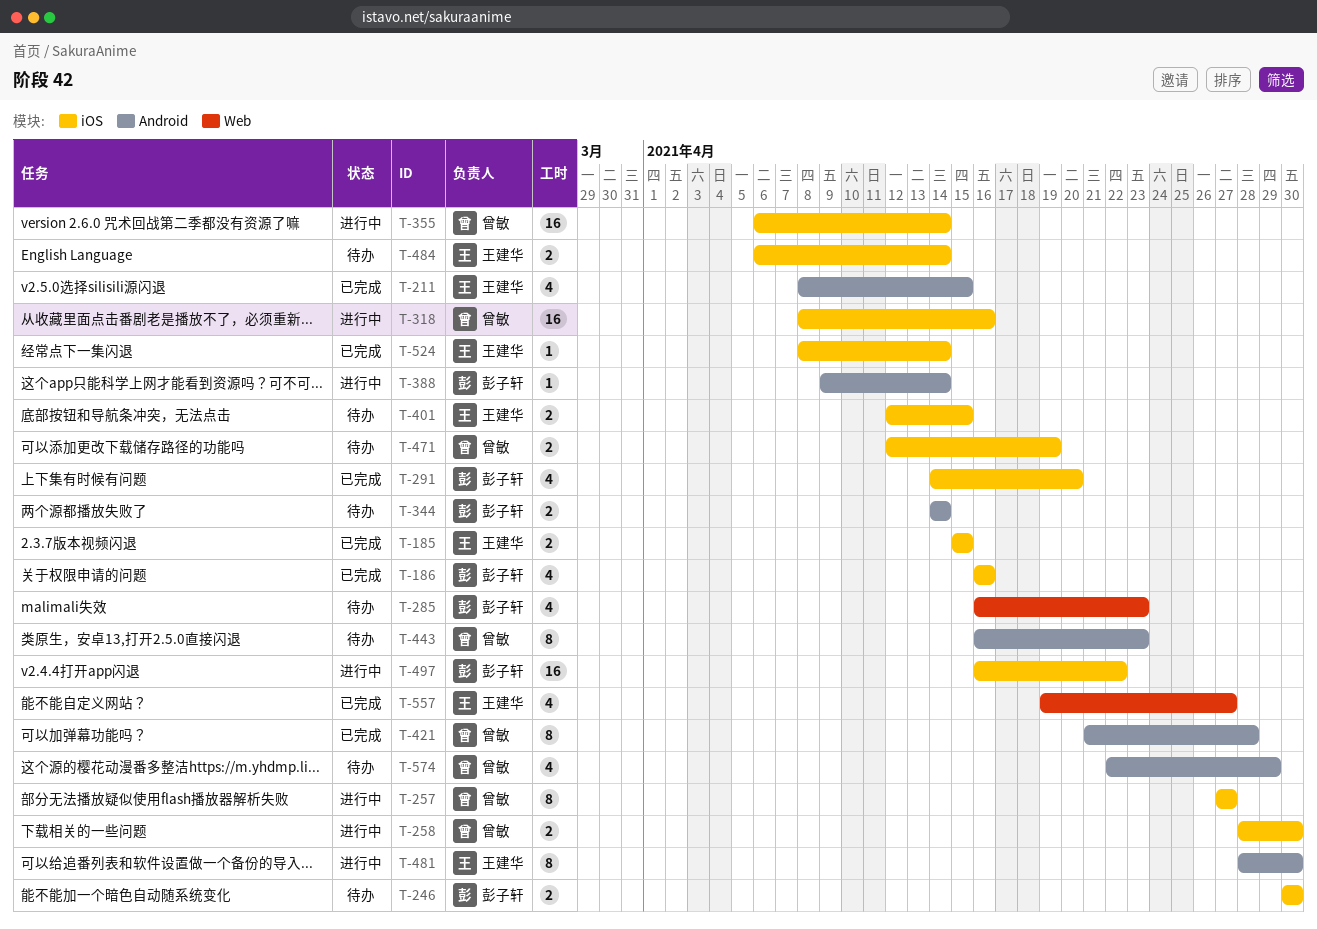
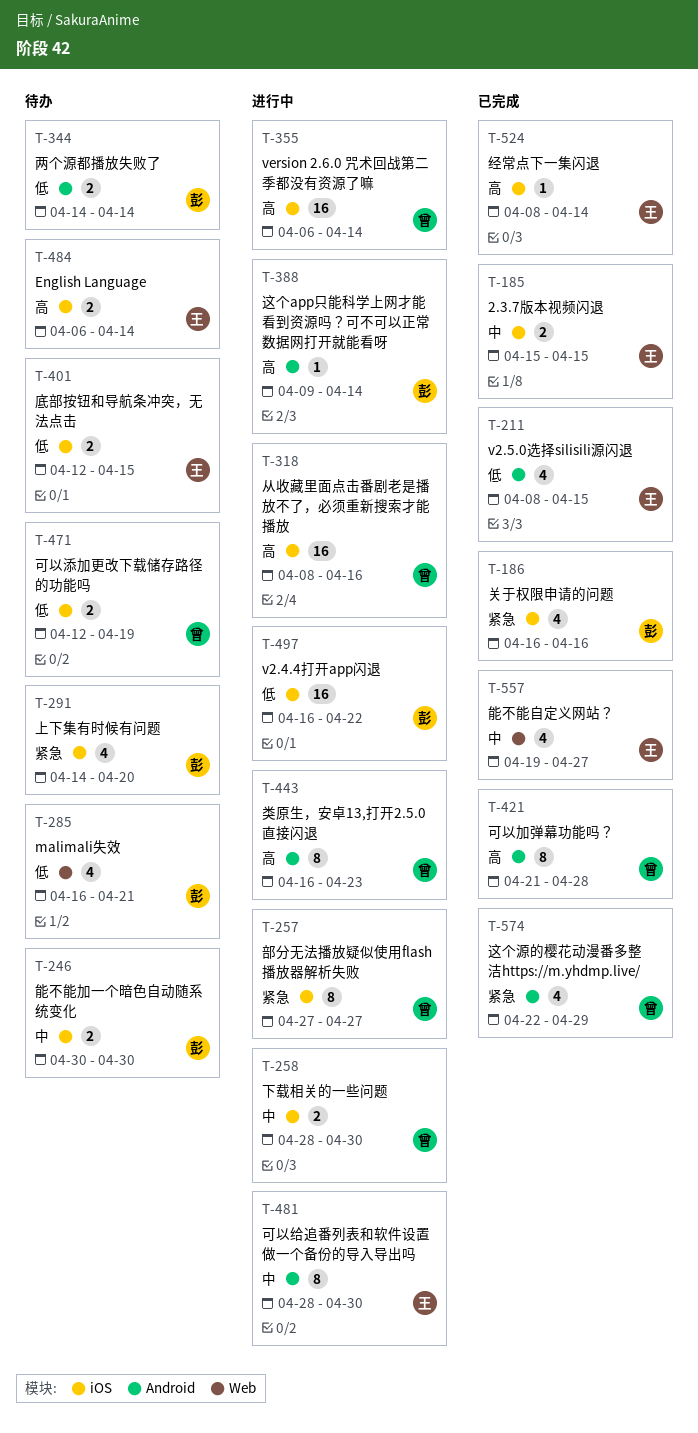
T-285, due: Apr 23 -> Apr 21
T-291, status: 已完成 -> 待办
T-443, status: 待办 -> 进行中
T-574, status: 待办 -> 已完成

